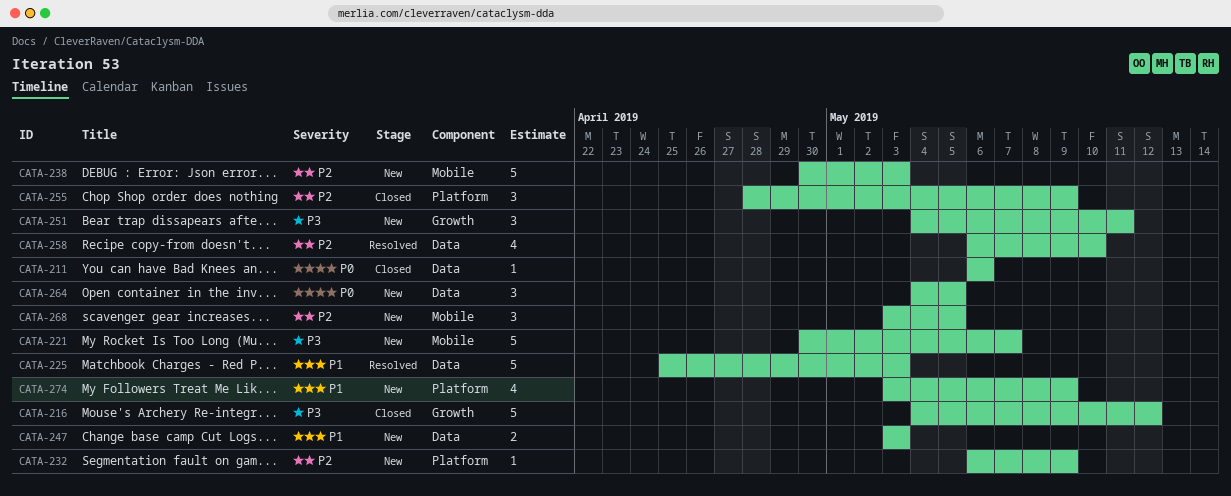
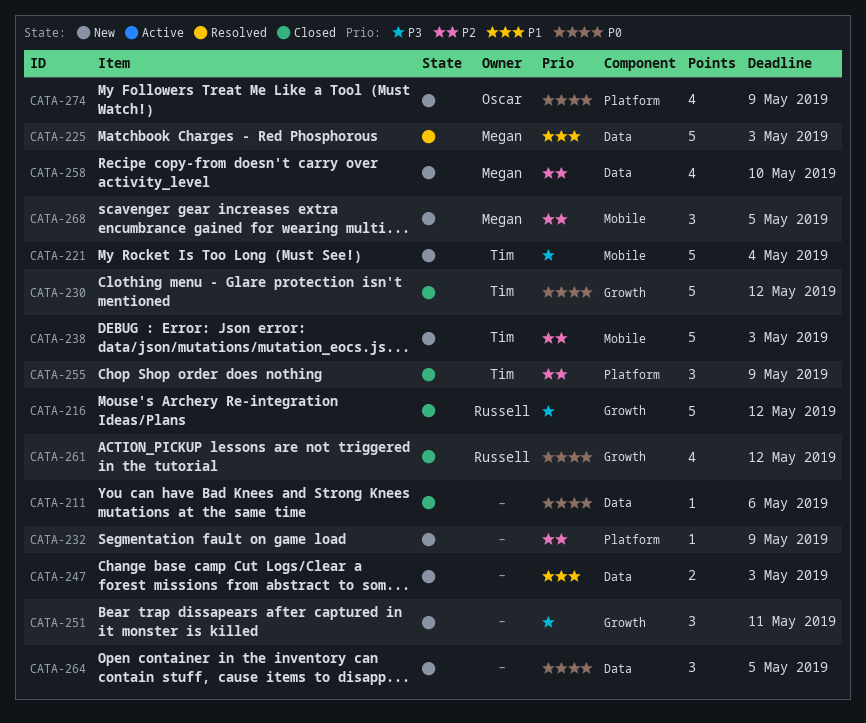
CATA-221, due: May 7 -> May 4
CATA-230: none -> present
CATA-258, status: Resolved -> New
CATA-261: none -> present
CATA-274, priority: P1 -> P0

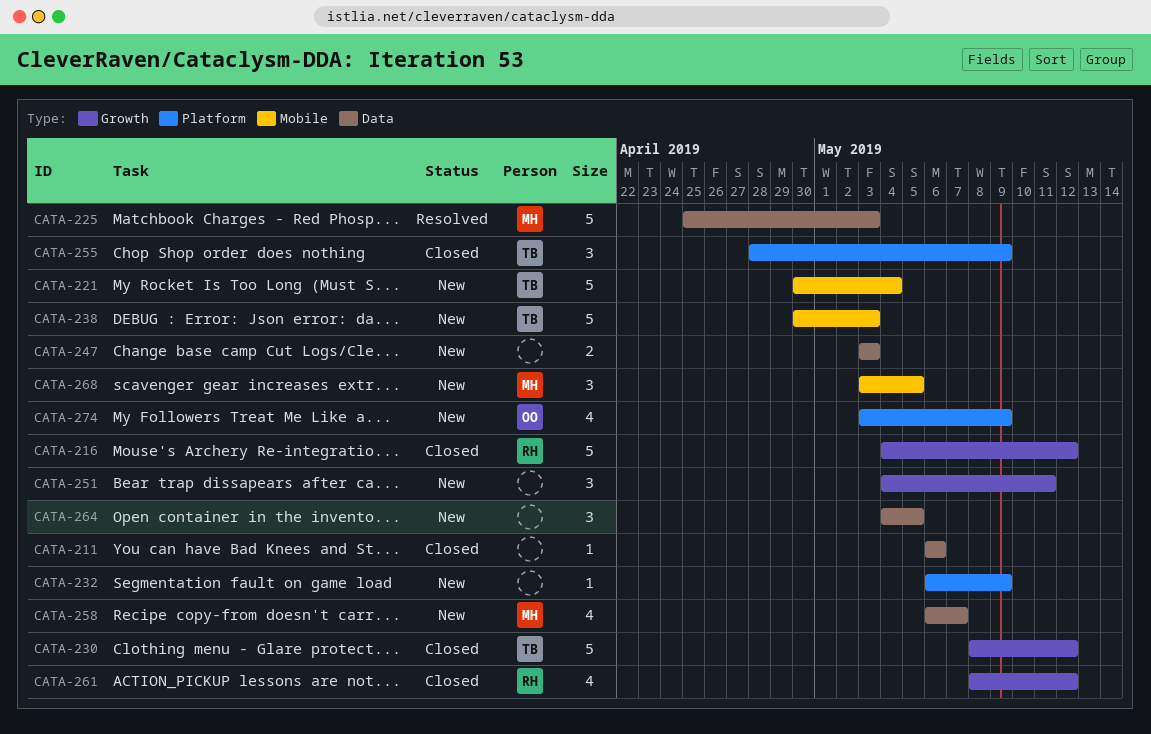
CATA-258, due: May 10 -> May 7

